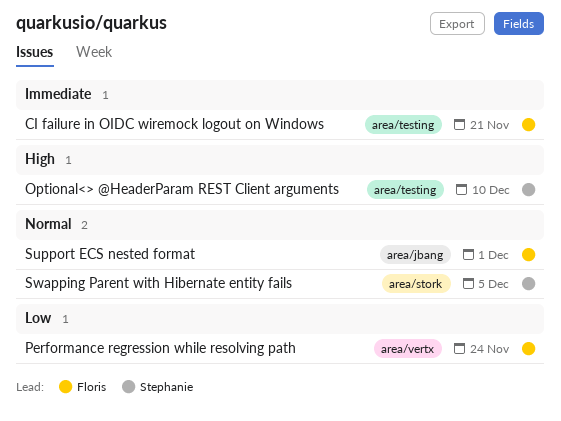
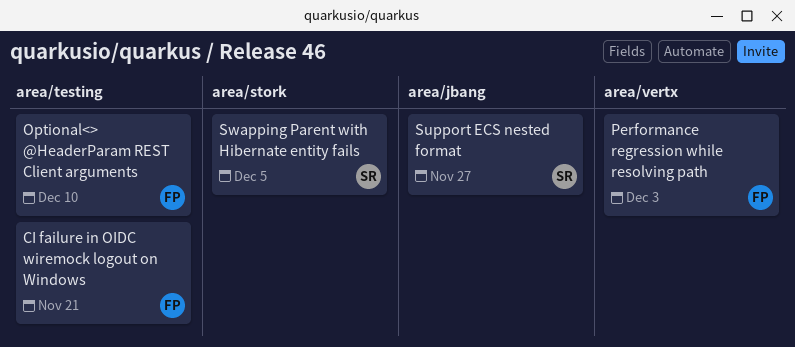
Optional<> @HeaderParam REST Client arguments, owner: Stephanie -> Floris
Performance regression while resolving path, due: Nov 24 -> Dec 3
Support ECS nested format, owner: Floris -> Stephanie
Support ECS nested format, due: Dec 1 -> Nov 27

